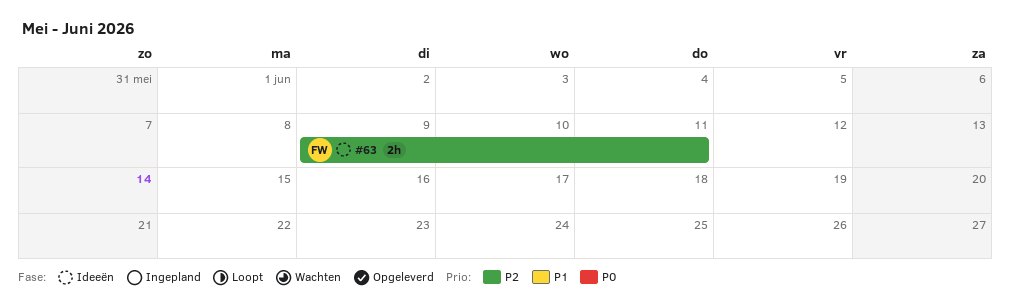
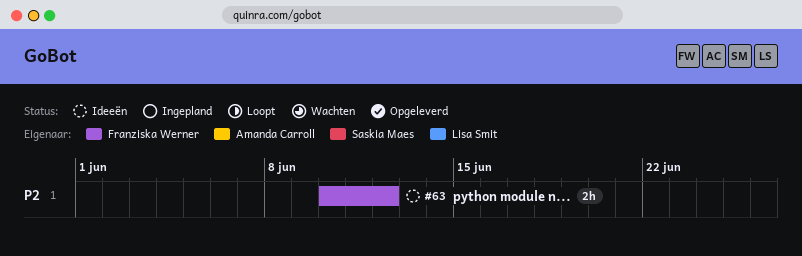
#63, start: Jun 9 -> Jun 10
#63, due: Jun 11 -> Jun 12

